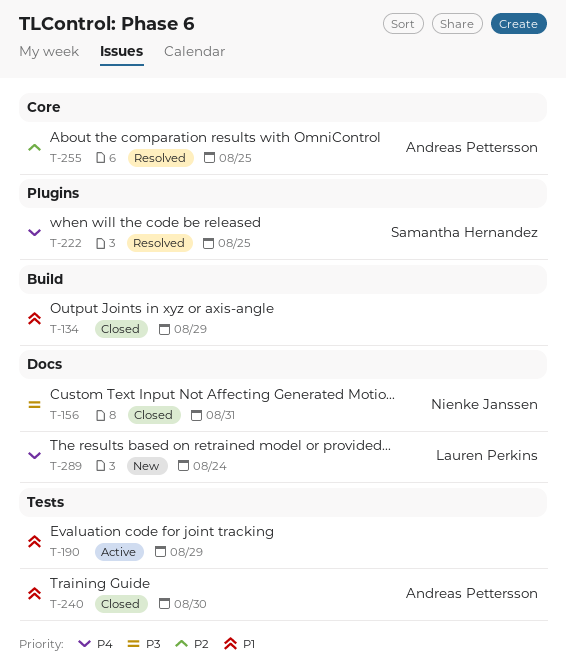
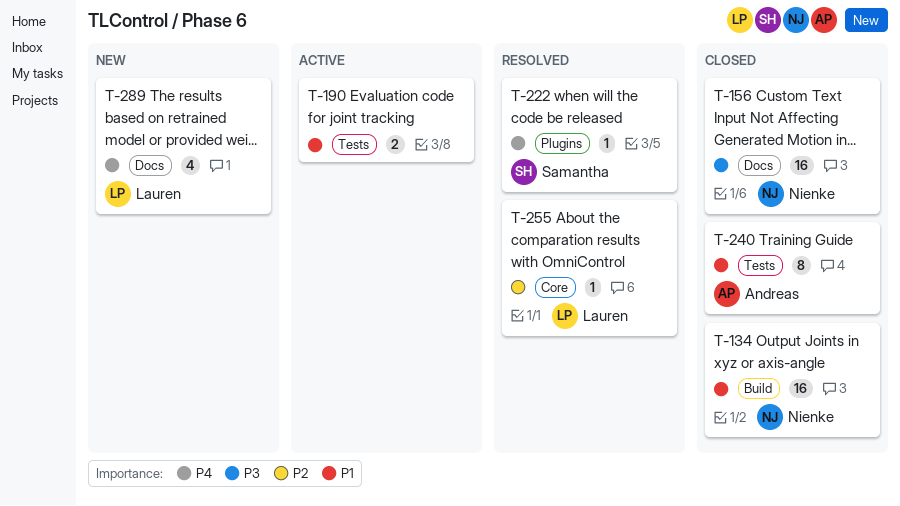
T-134, owner: none -> Nienke Janssen
T-255, owner: Andreas Pettersson -> Lauren Perkins

